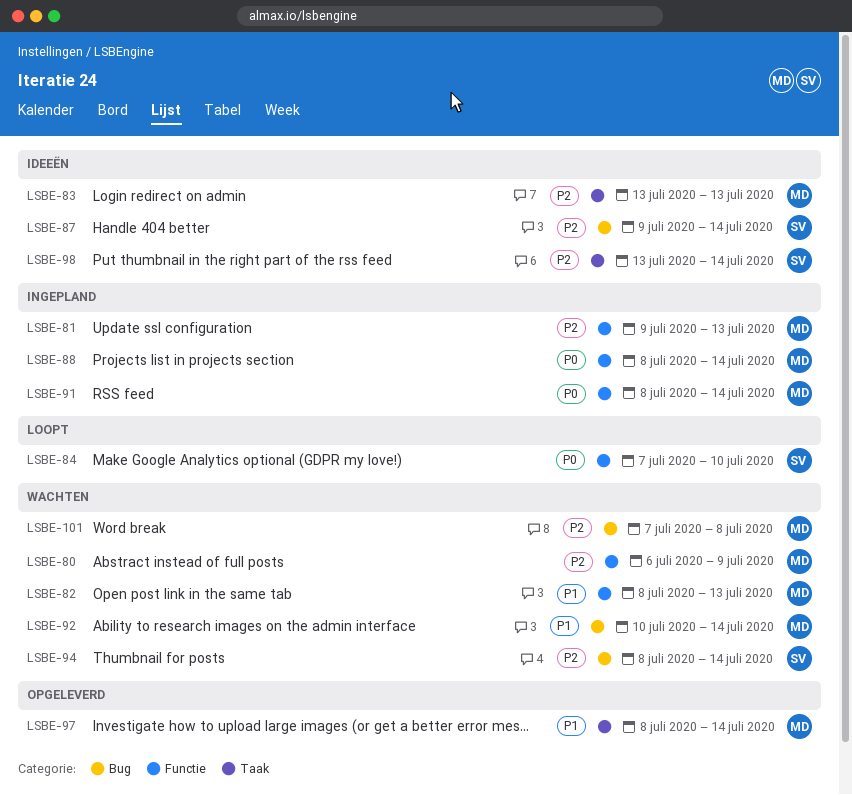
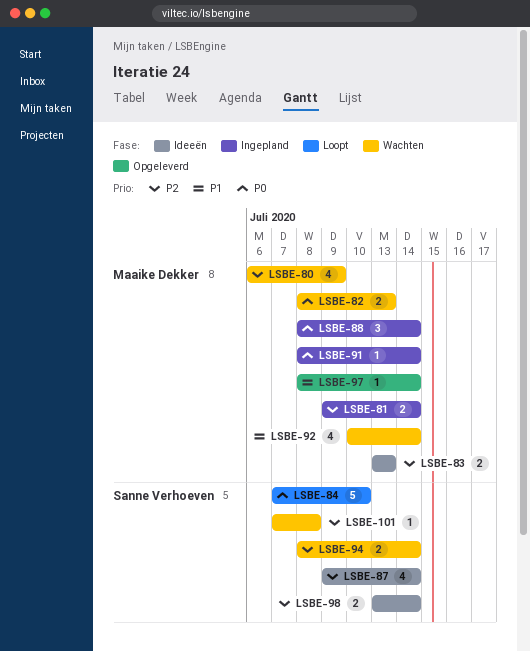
LSBE-81, due: Jul 13 -> Jul 14
LSBE-82, priority: P1 -> P0
LSBE-101, owner: Maaike Dekker -> Sanne Verhoeven

